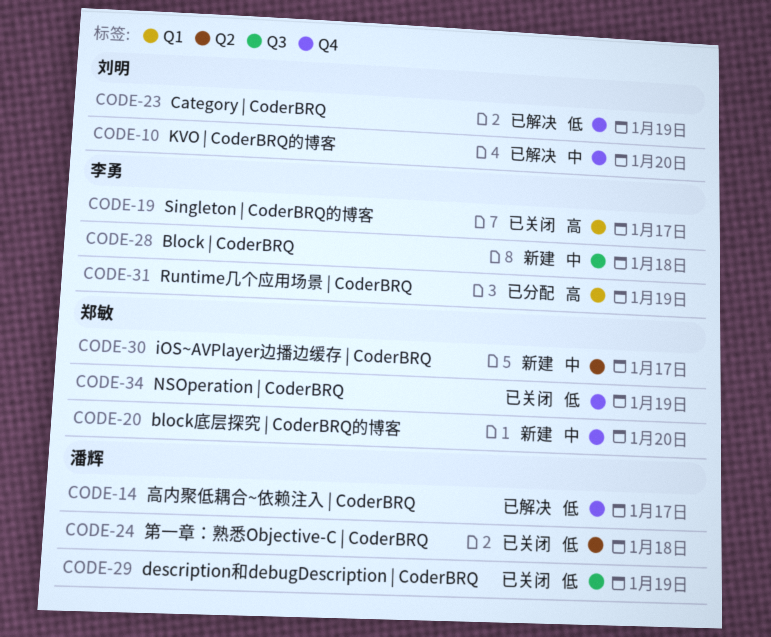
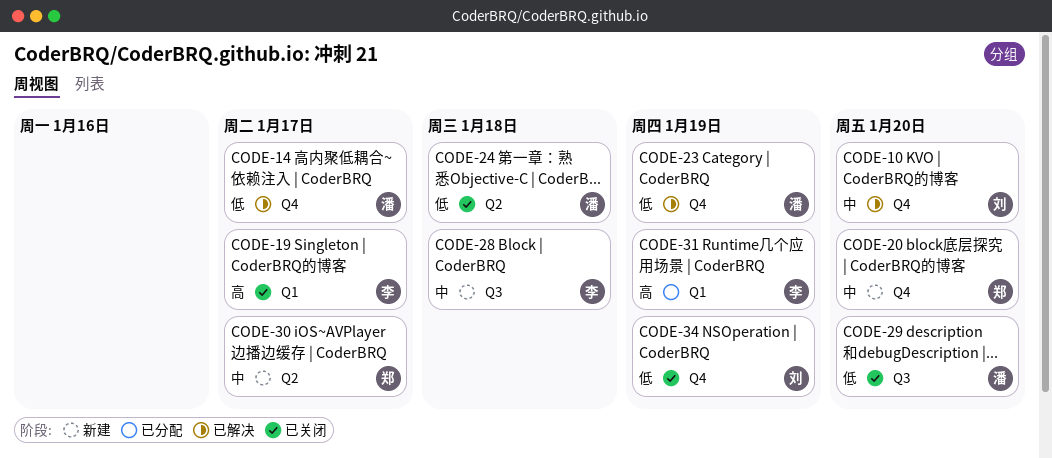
CODE-23, owner: 刘明 -> 潘辉
CODE-29, due: Jan 19 -> Jan 20
CODE-34, owner: 郑敏 -> 刘明

